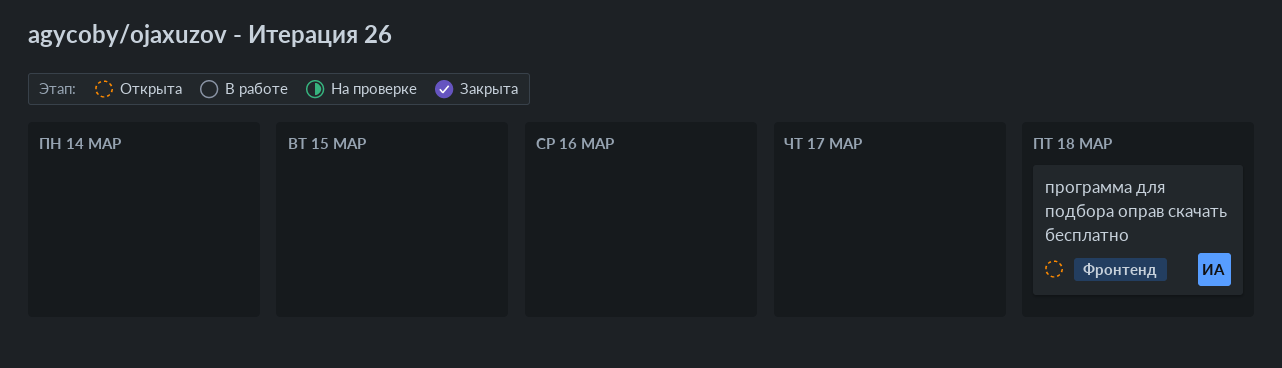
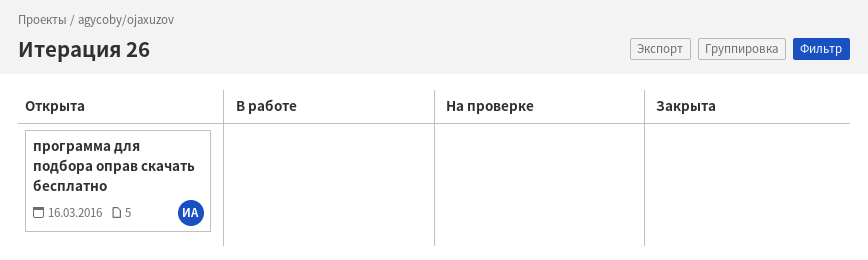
программа для подбора оправ скачать бесплатно, due: Mar 18 -> Mar 16

